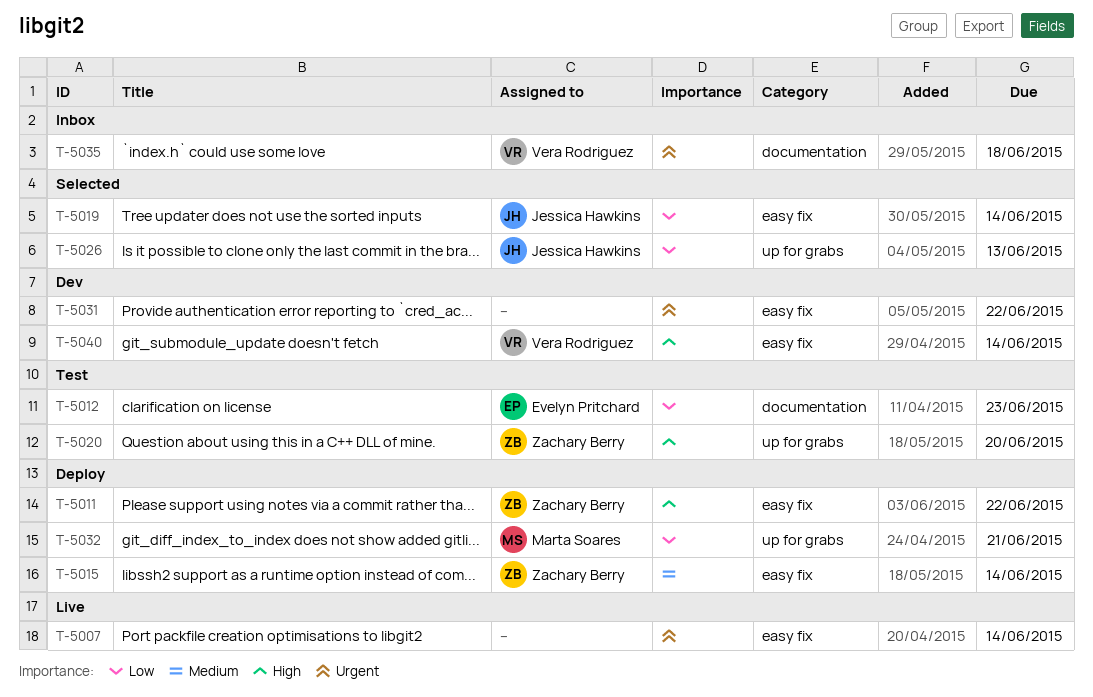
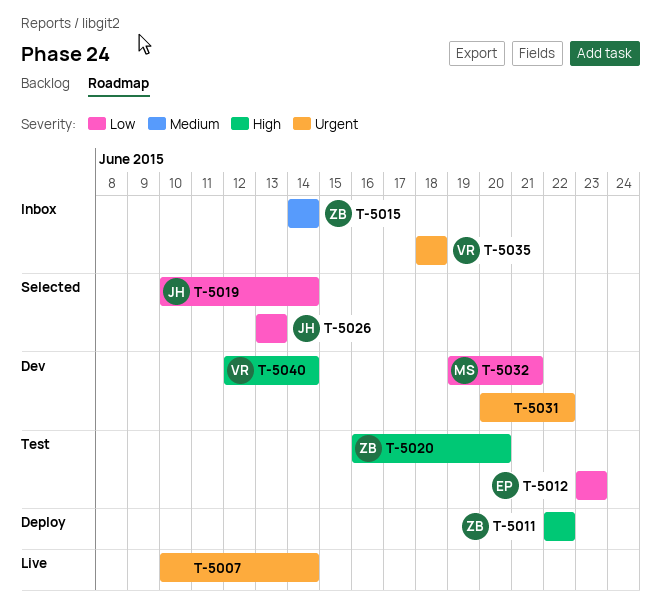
T-5015, status: Deploy -> Inbox
T-5032, status: Deploy -> Dev

